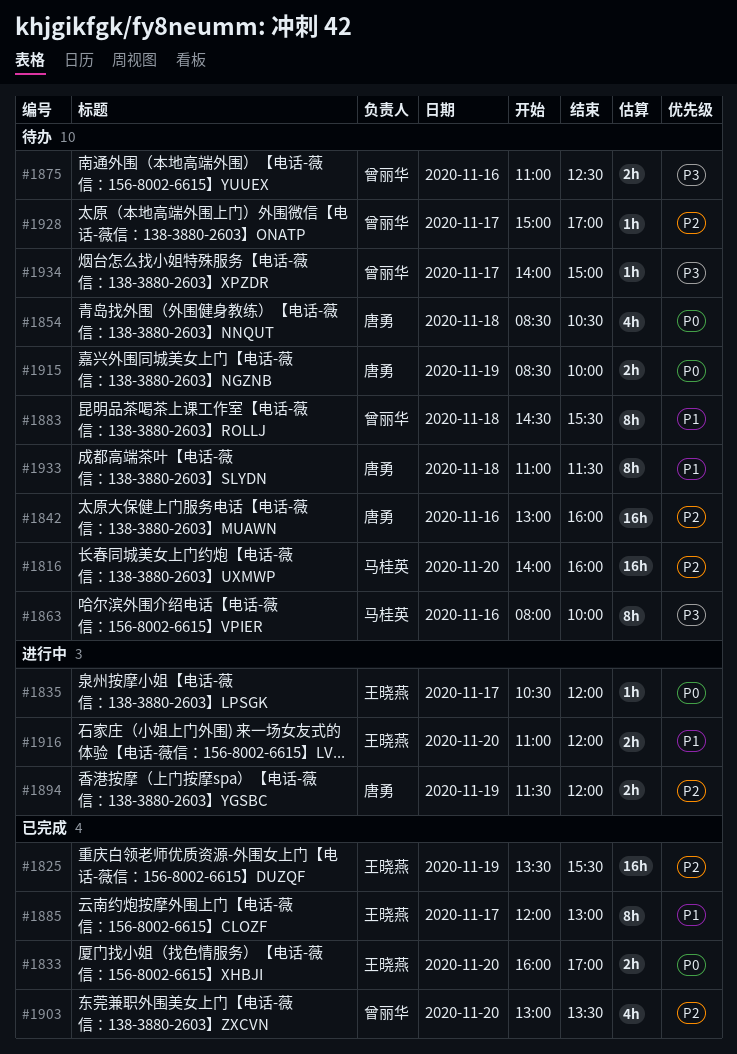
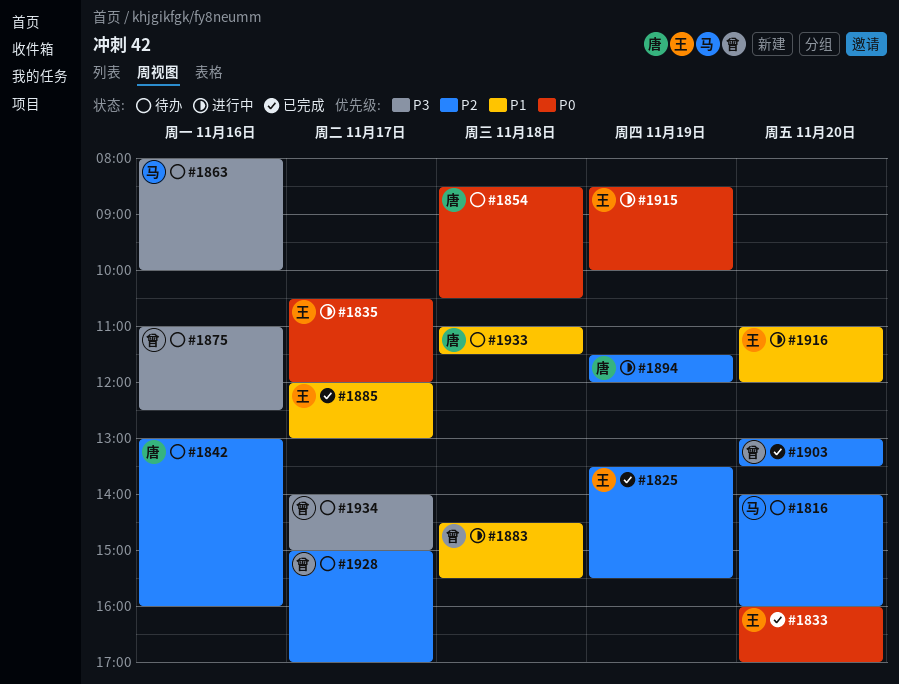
#1883, status: 待办 -> 进行中
#1915, status: 待办 -> 进行中
#1915, owner: 唐勇 -> 王晓燕

